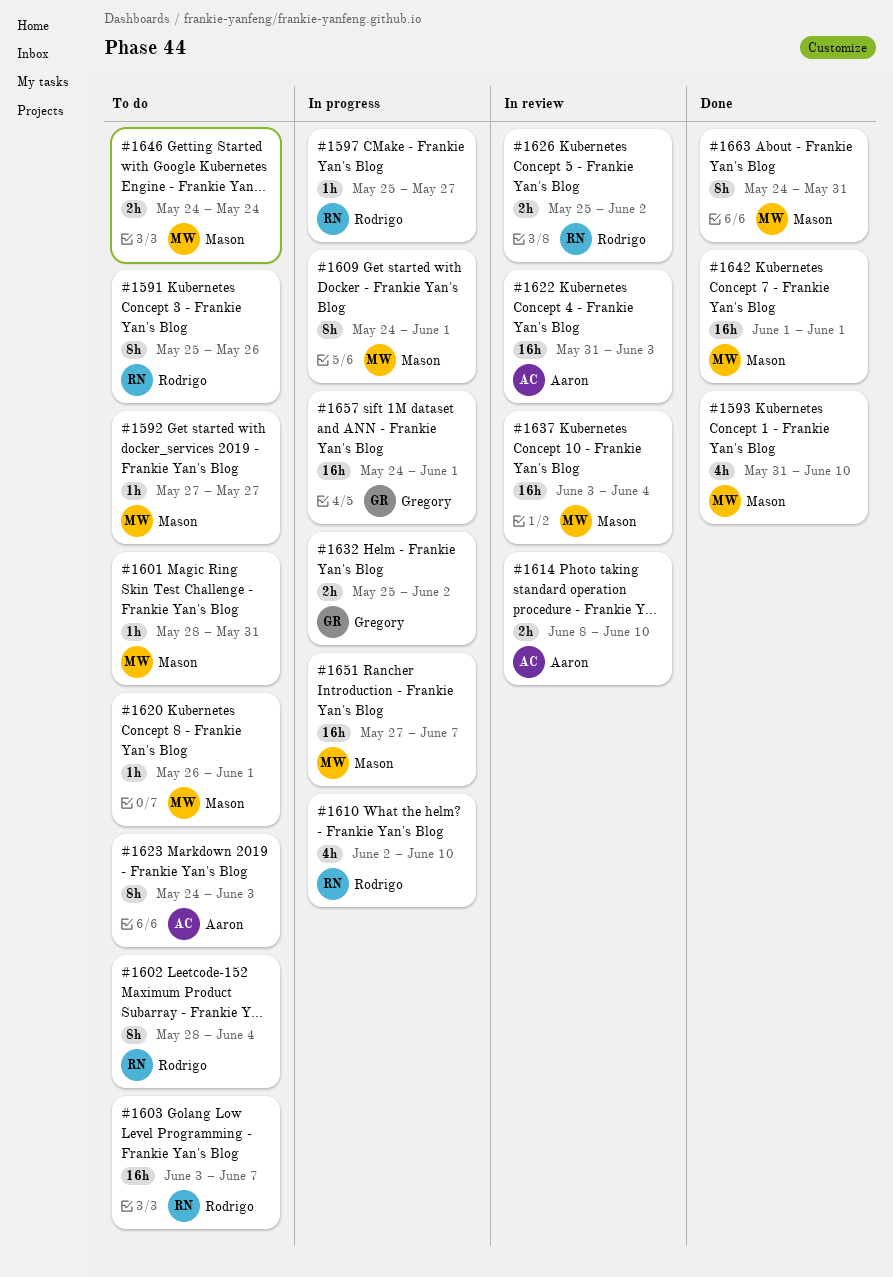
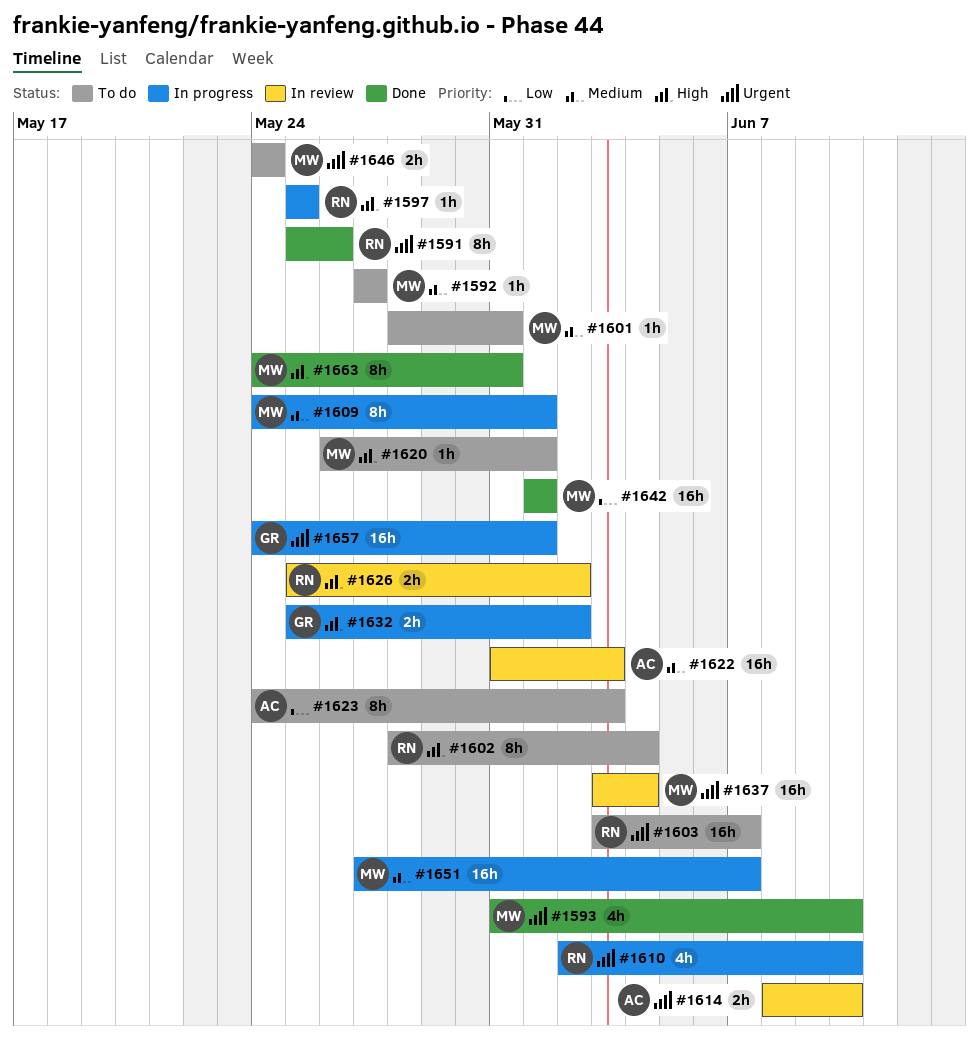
#1591, status: To do -> Done
#1597, due: May 27 -> May 25

